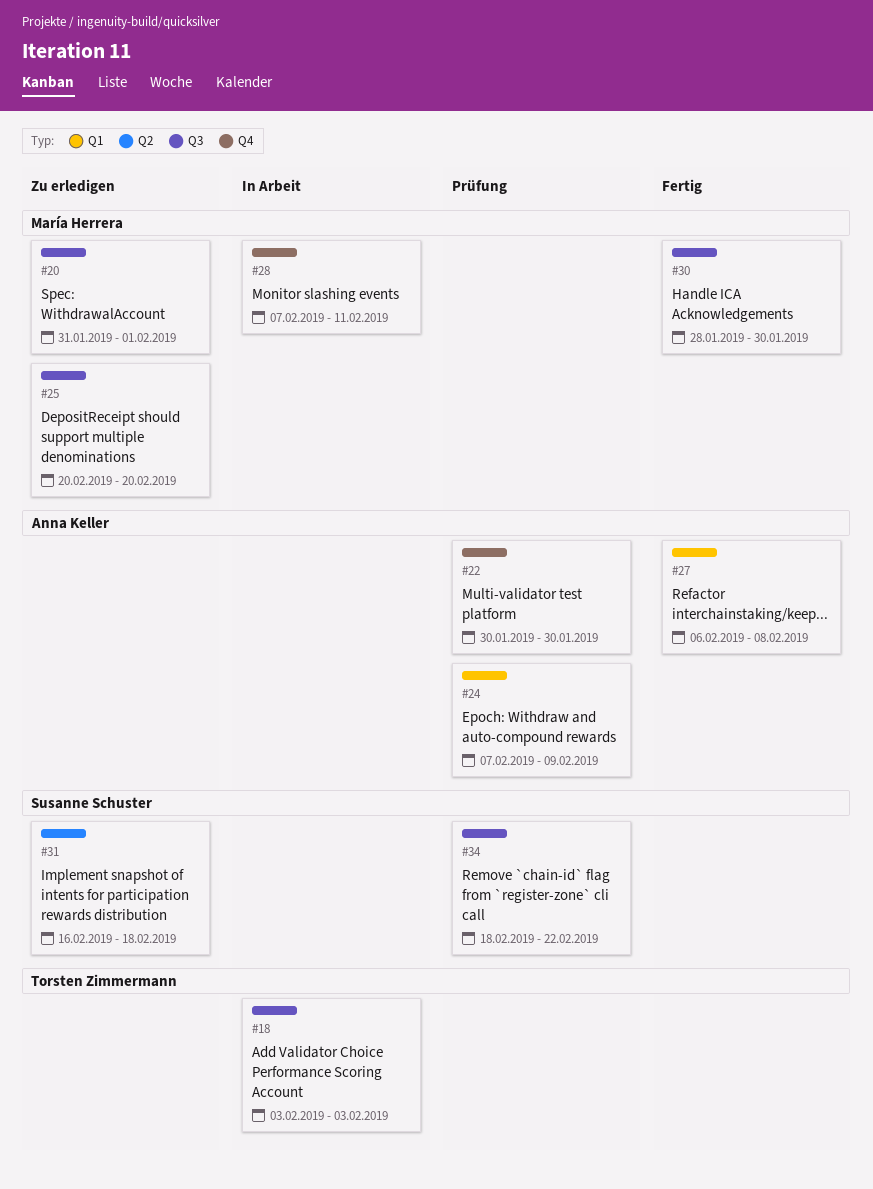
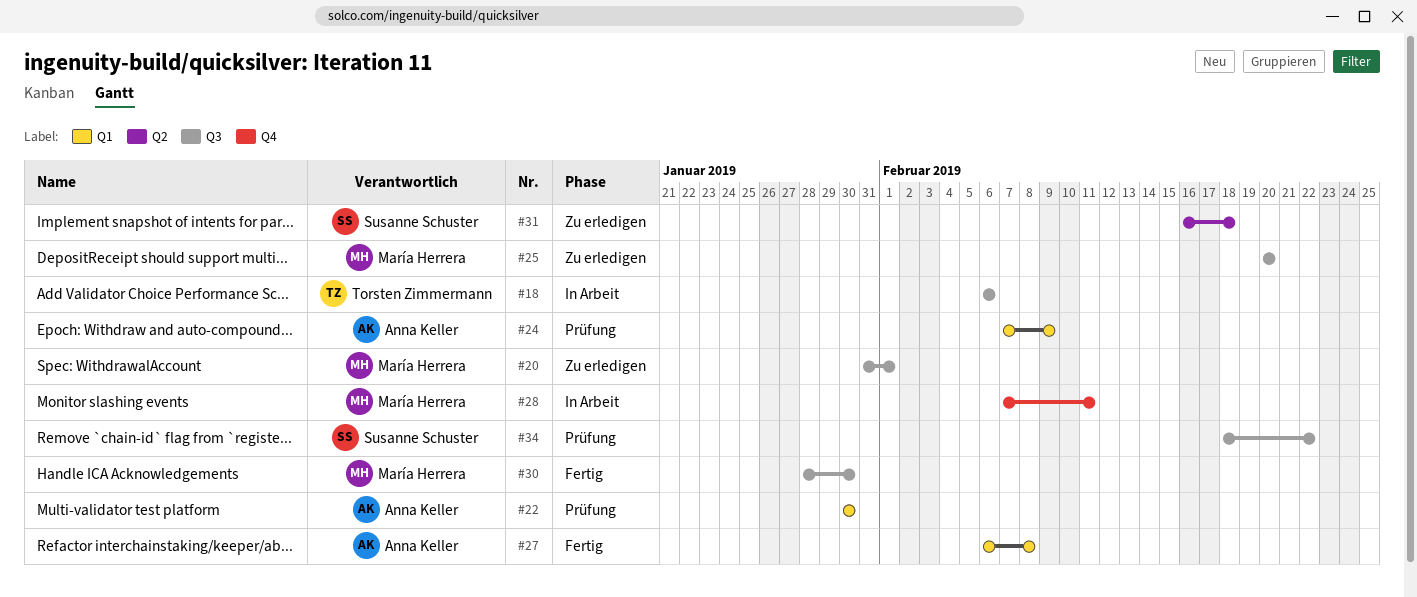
#18, start: Feb 3 -> Feb 6
#18, due: Feb 3 -> Feb 6
#22, label: Q4 -> Q1

